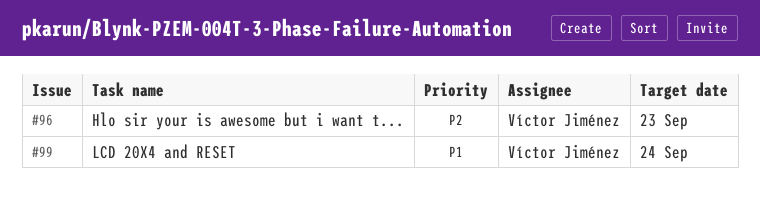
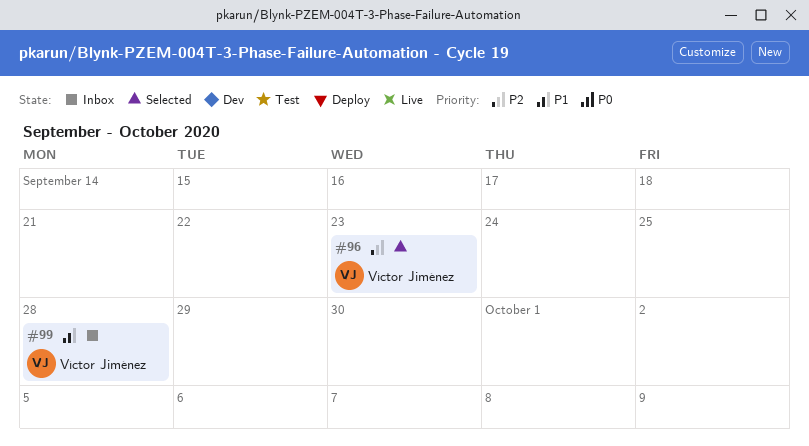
#99, due: Sep 24 -> Sep 28

